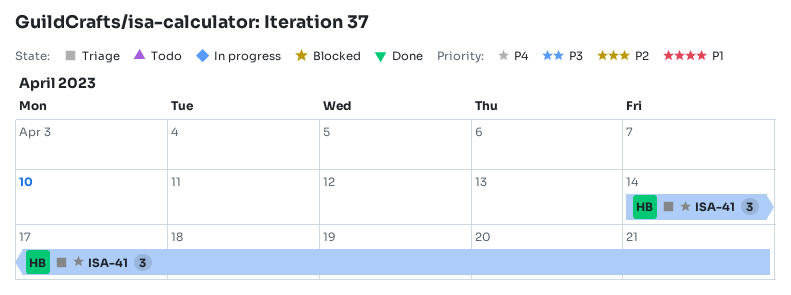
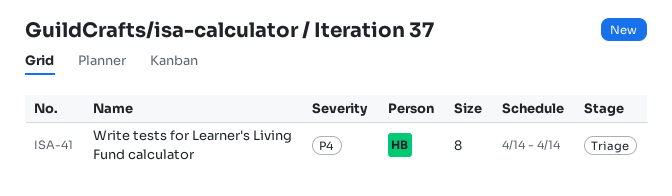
ISA-41, estimate: 3 -> 8
ISA-41, due: Apr 21 -> Apr 14

